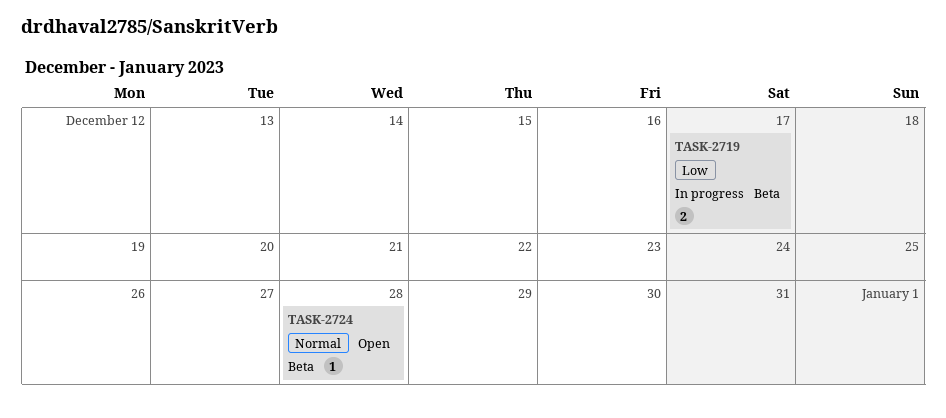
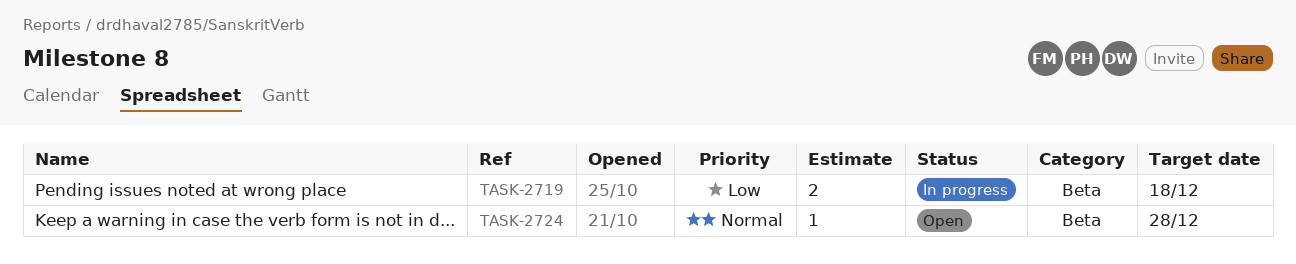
TASK-2719, due: Dec 17 -> Dec 18

